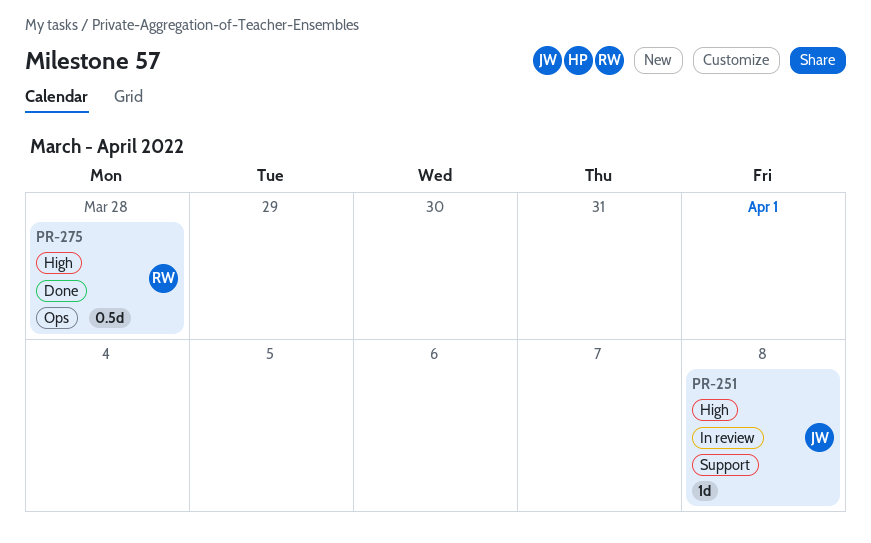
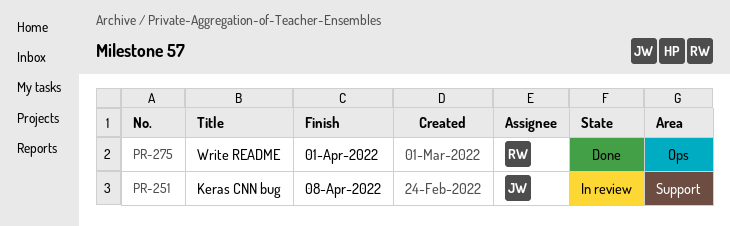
PR-275, due: Mar 28 -> Apr 1

